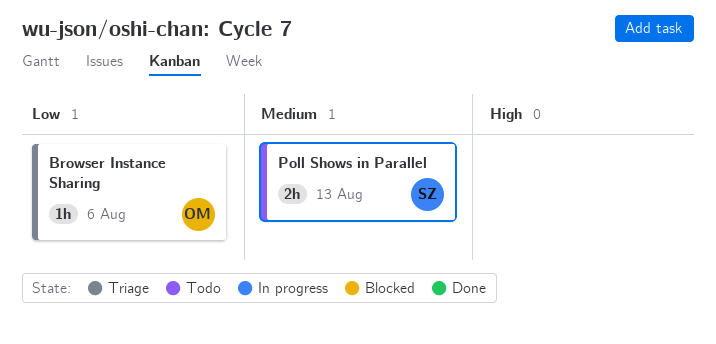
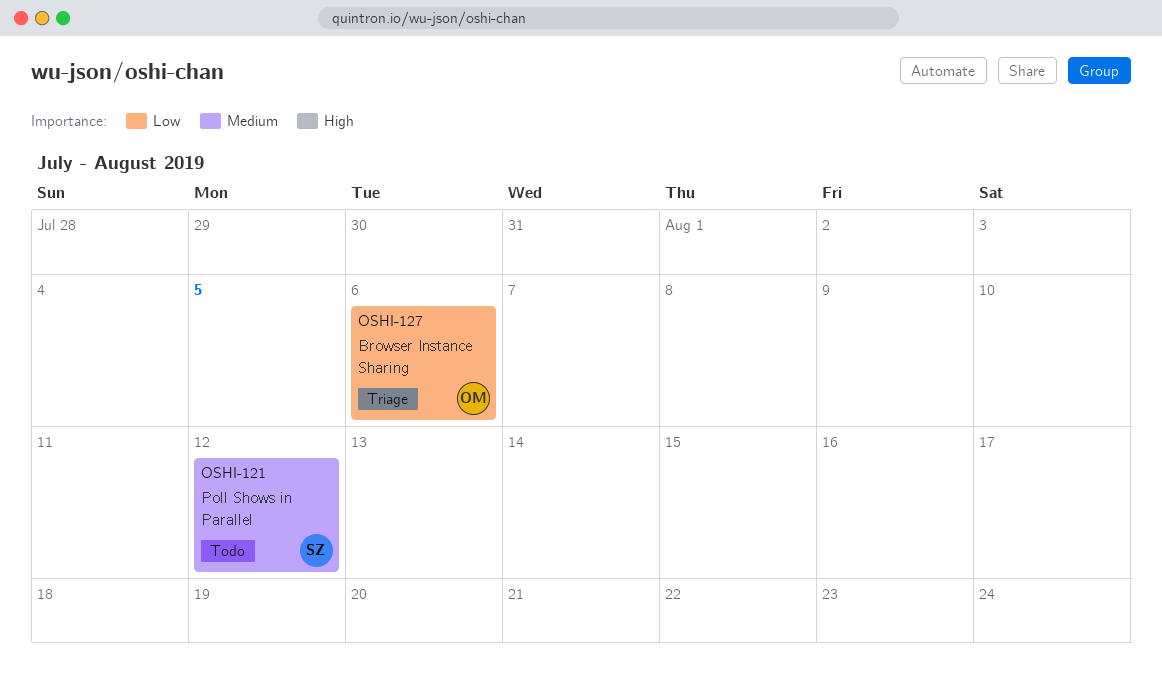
Poll Shows in Parallel, due: Aug 13 -> Aug 12

